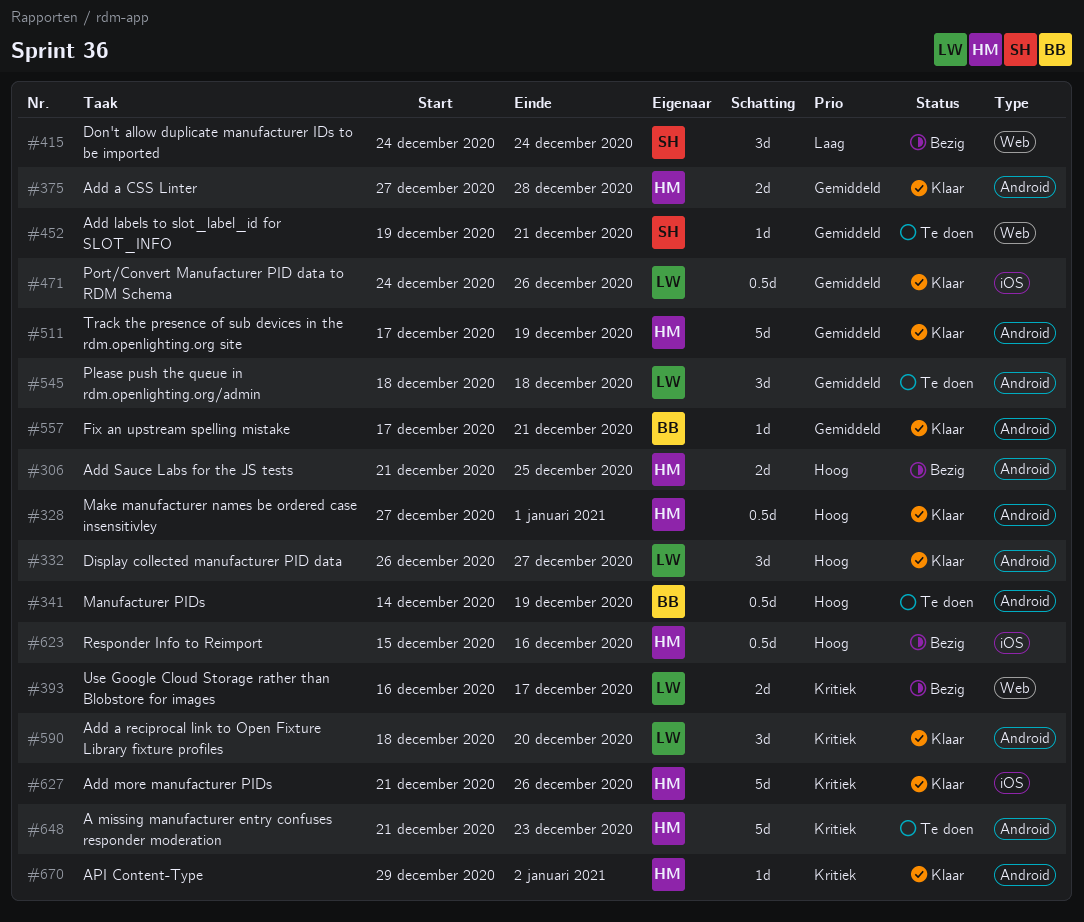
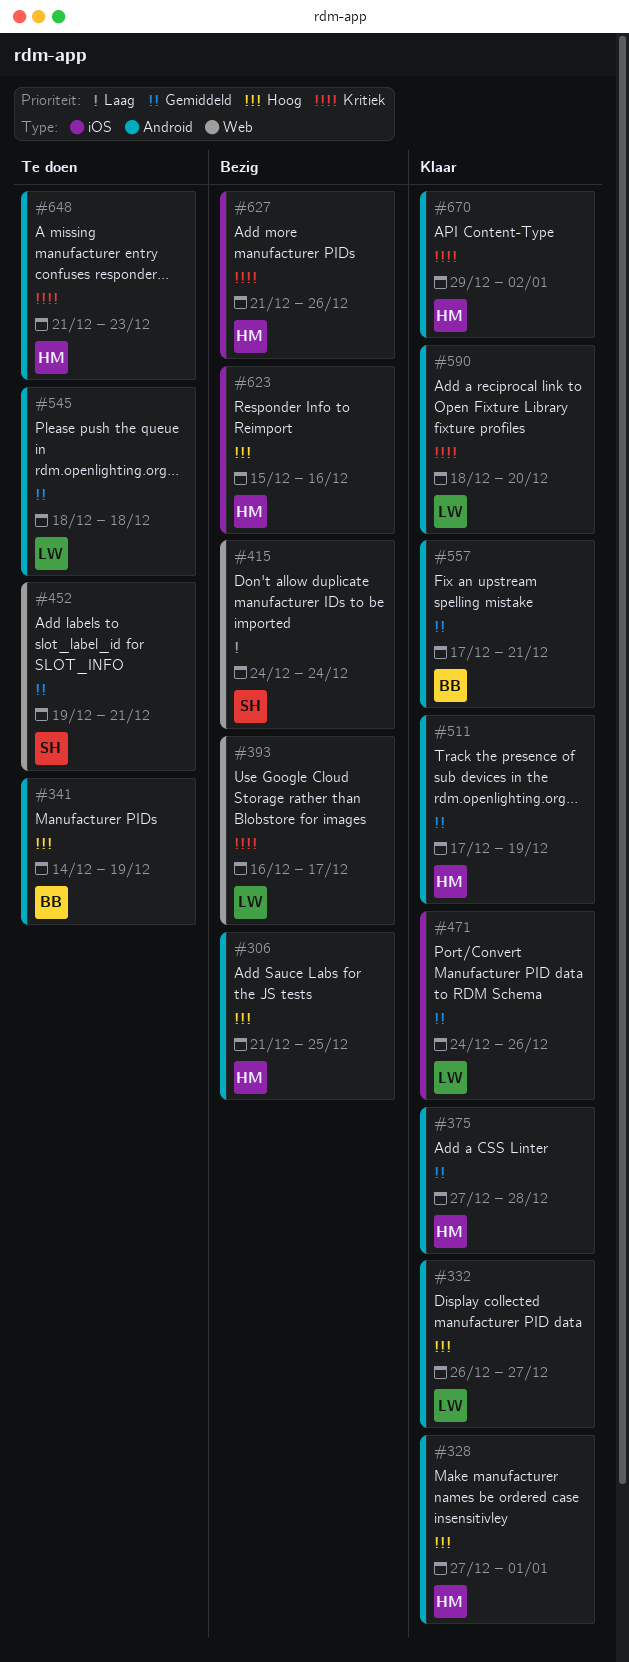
#627, status: Klaar -> Bezig

